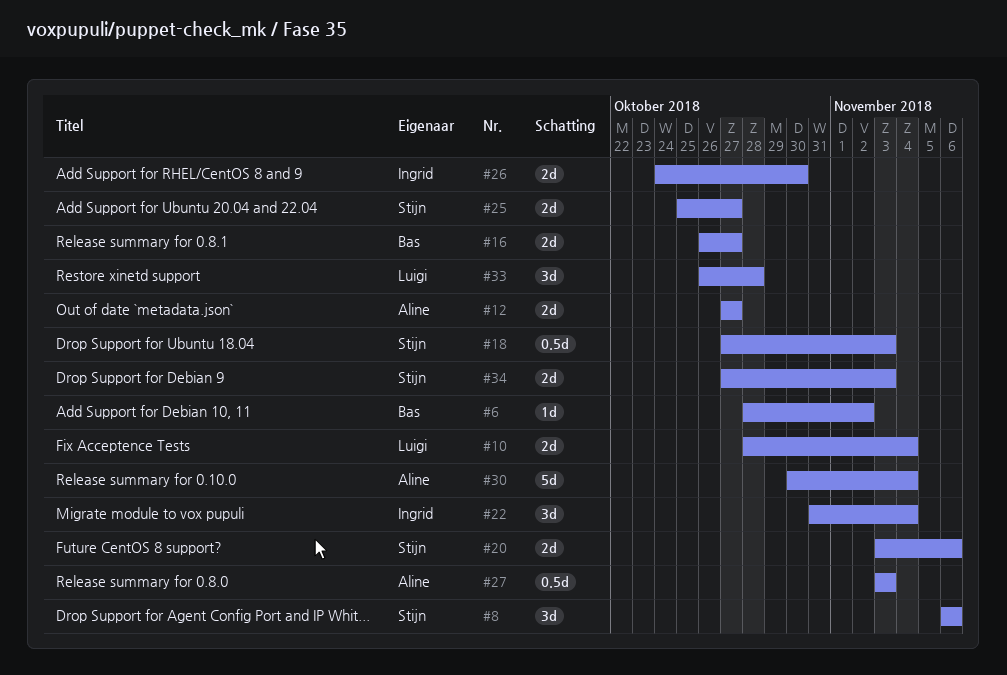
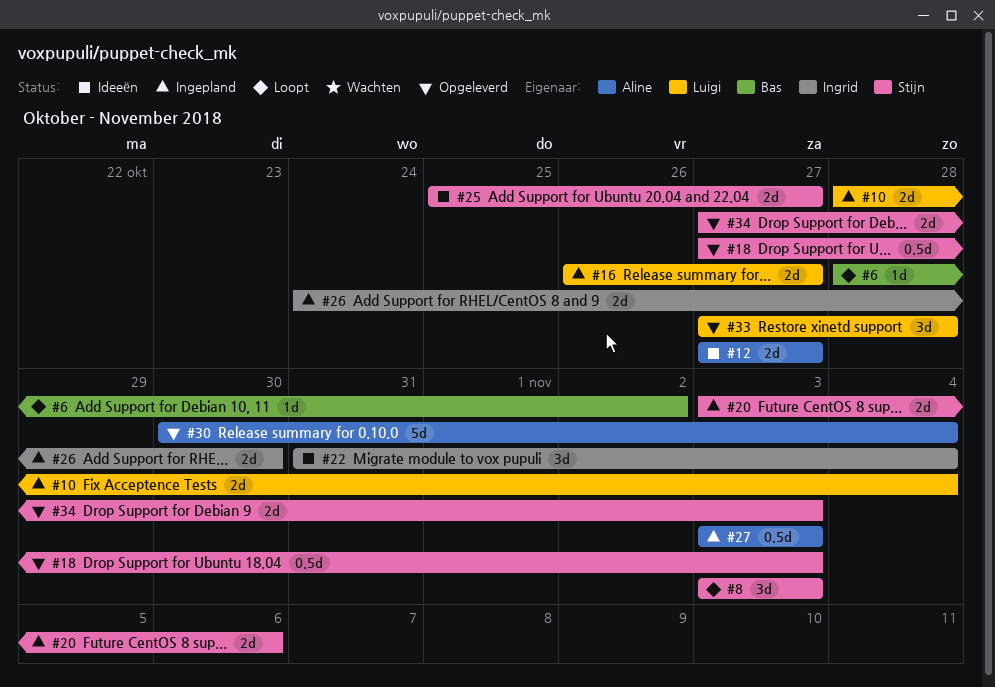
#8, start: Nov 6 -> Nov 3
#8, due: Nov 6 -> Nov 3
#16, owner: Bas -> Luigi
#33, start: Oct 26 -> Oct 27

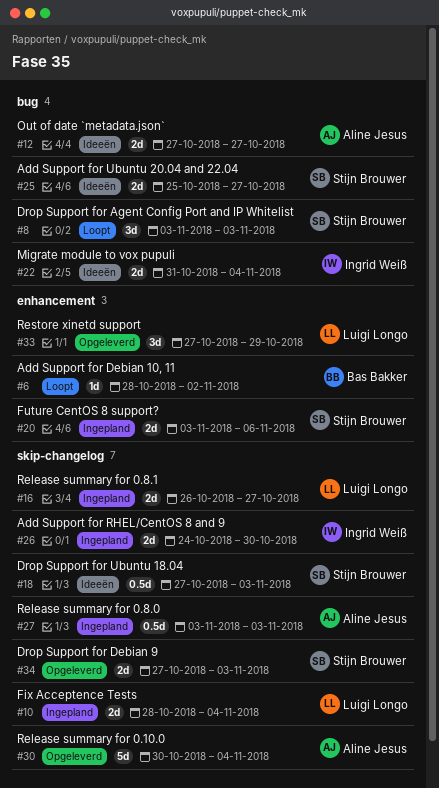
#18, status: Opgeleverd -> Ideeën
#22, estimate: 3d -> 2d
#33, due: Oct 28 -> Oct 29

